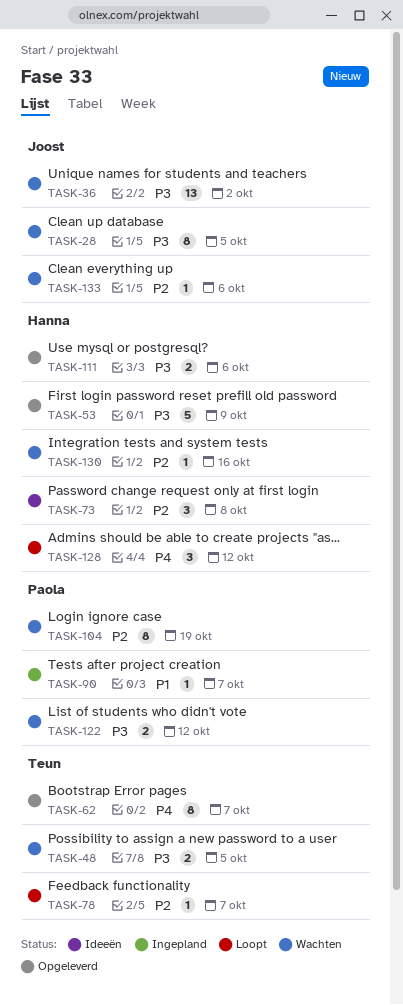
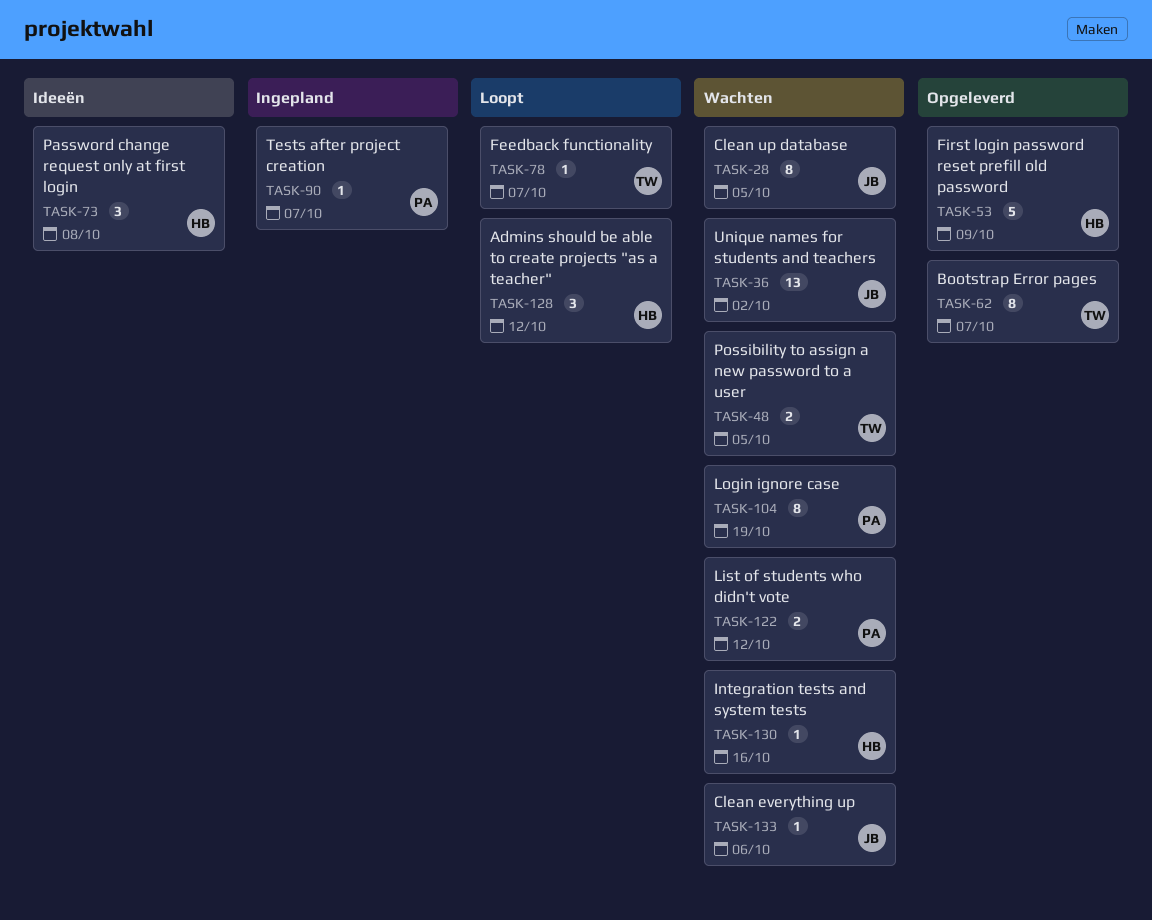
TASK-111: present -> none

